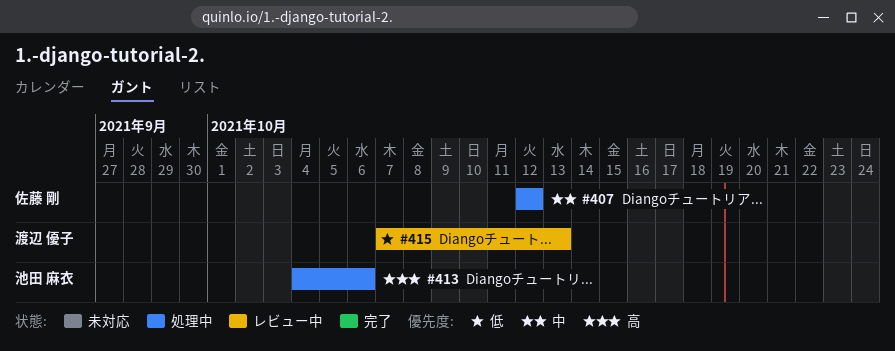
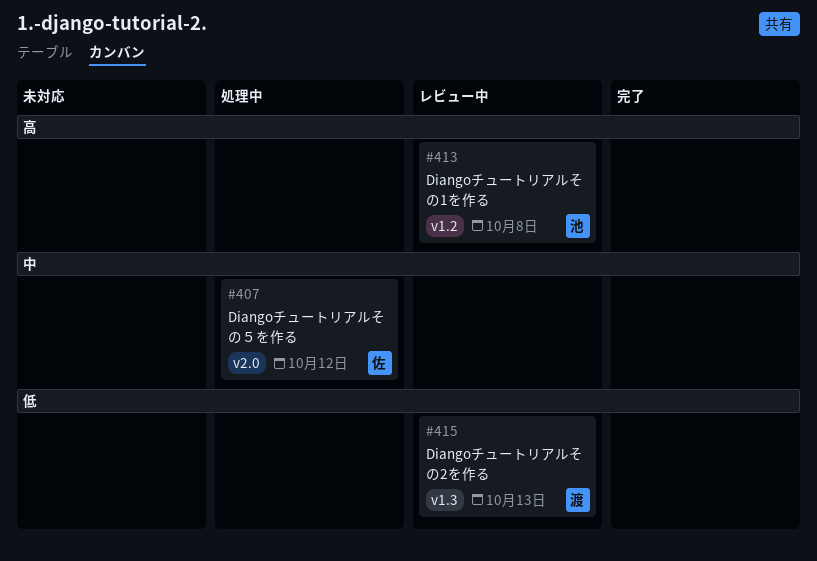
#413, status: 処理中 -> レビュー中
#413, due: Oct 6 -> Oct 8

